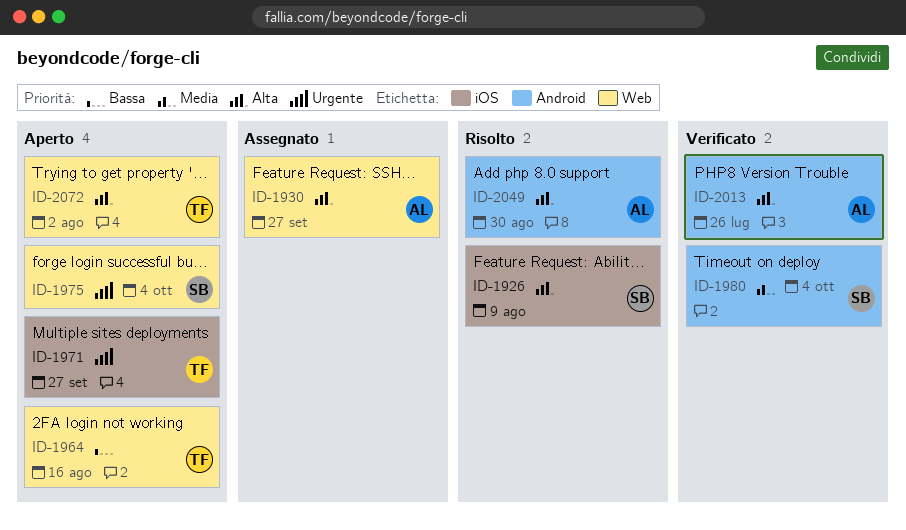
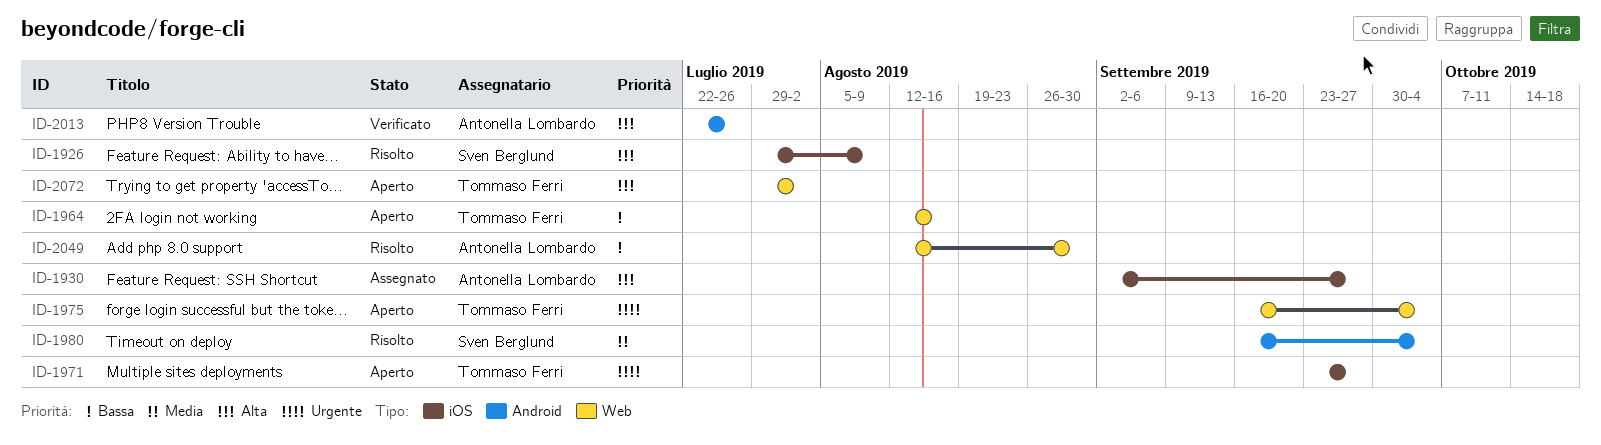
ID-1930, label: Web -> iOS
ID-1975, owner: Sven Berglund -> Tommaso Ferri
ID-1980, status: Verificato -> Risolto
ID-2049, priority: Alta -> Bassa
ID-2049, label: Android -> Web

